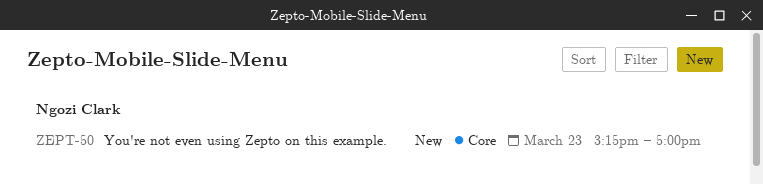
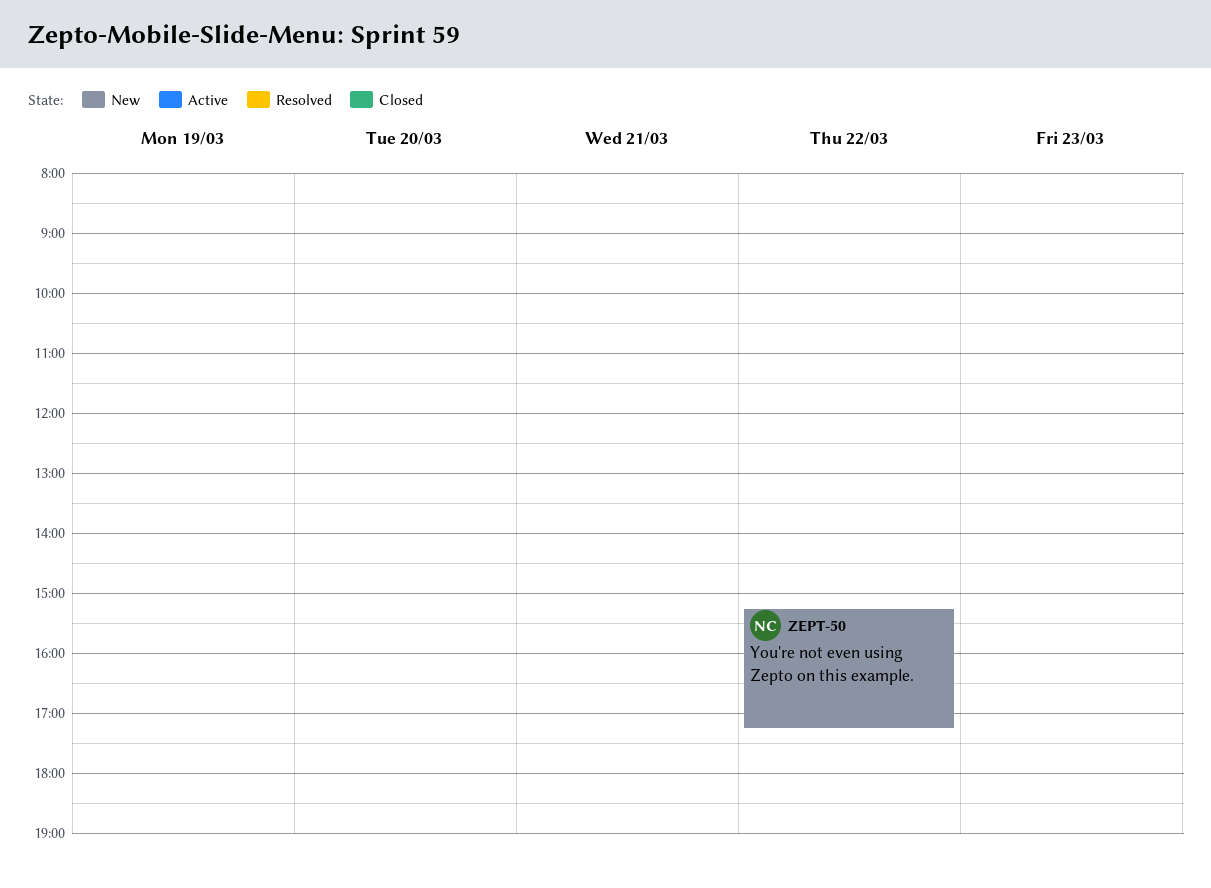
ZEPT-50, day: Mar 23 -> Mar 22
ZEPT-50, ends: 17:00 -> 17:15

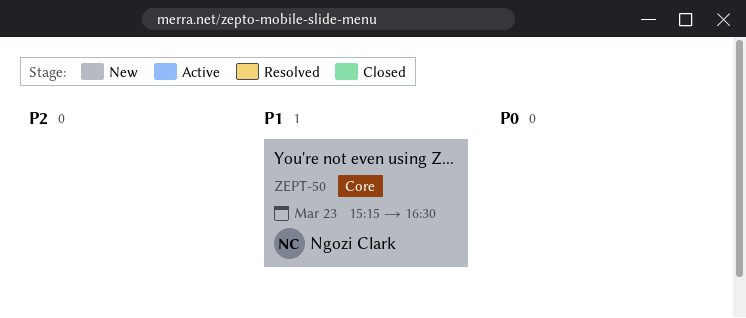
ZEPT-50, day: Mar 22 -> Mar 23
ZEPT-50, ends: 17:15 -> 16:30

